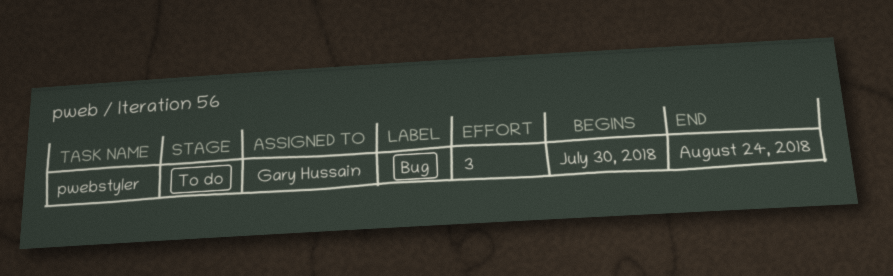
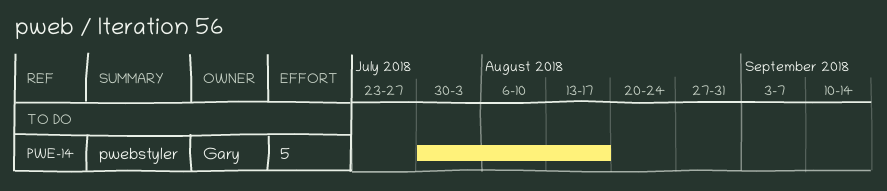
pwebstyler, estimate: 3 -> 5
pwebstyler, due: Aug 24 -> Aug 17

